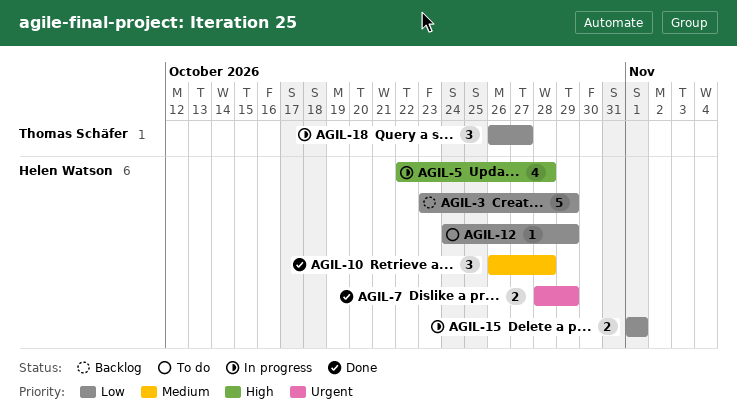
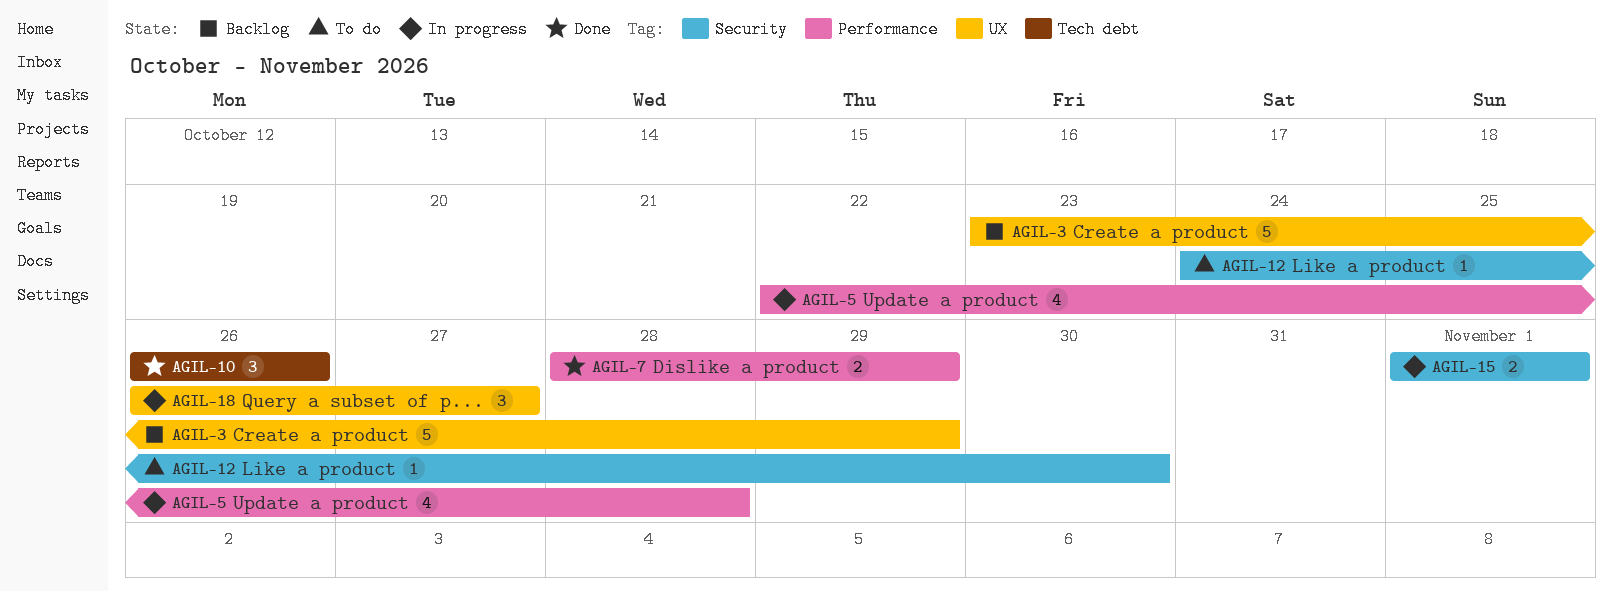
AGIL-10, due: Oct 28 -> Oct 26
AGIL-12, due: Oct 29 -> Oct 30

